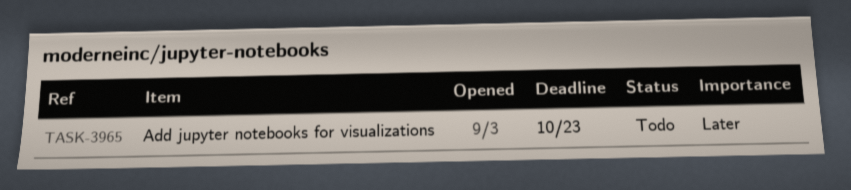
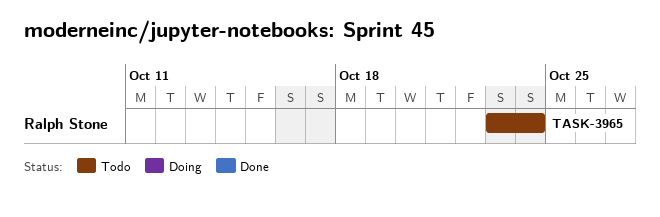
TASK-3965, due: Oct 23 -> Oct 24

